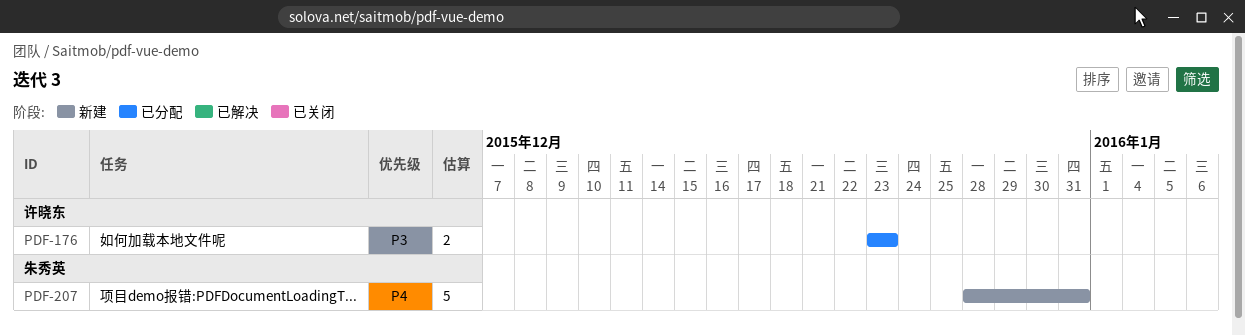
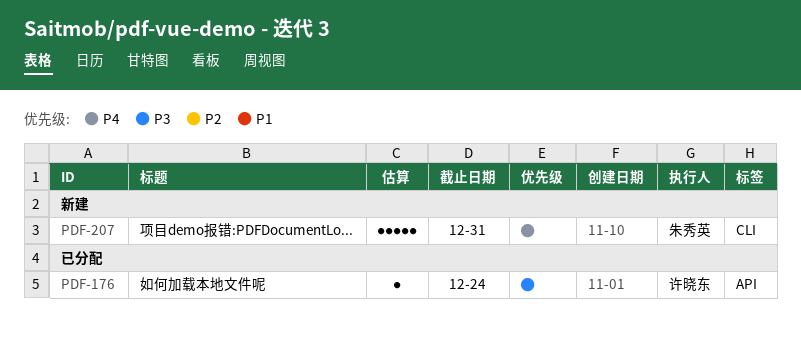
PDF-176, estimate: 2 -> 1
PDF-176, due: Dec 23 -> Dec 24

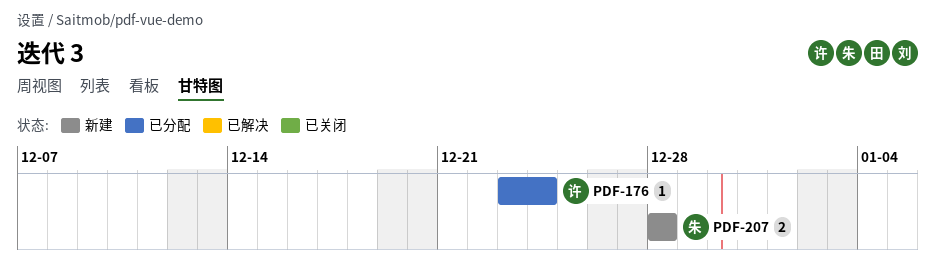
PDF-207, estimate: 5 -> 2
PDF-207, due: Dec 31 -> Dec 28

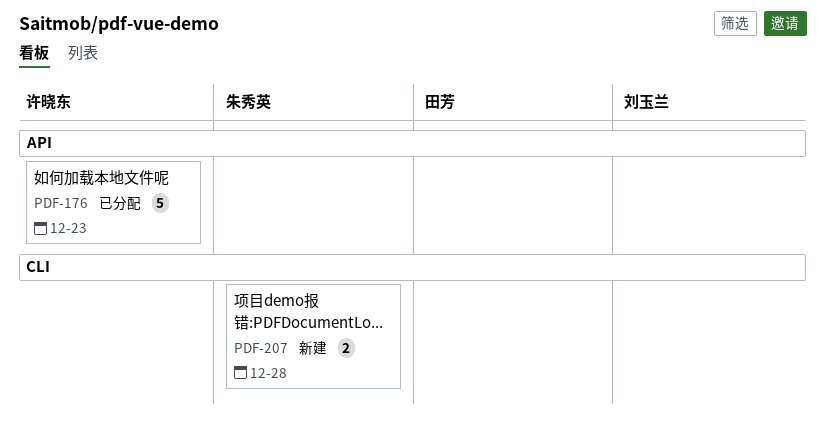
PDF-176, estimate: 1 -> 5
PDF-176, due: Dec 24 -> Dec 23

